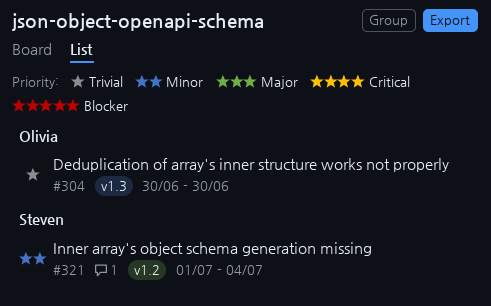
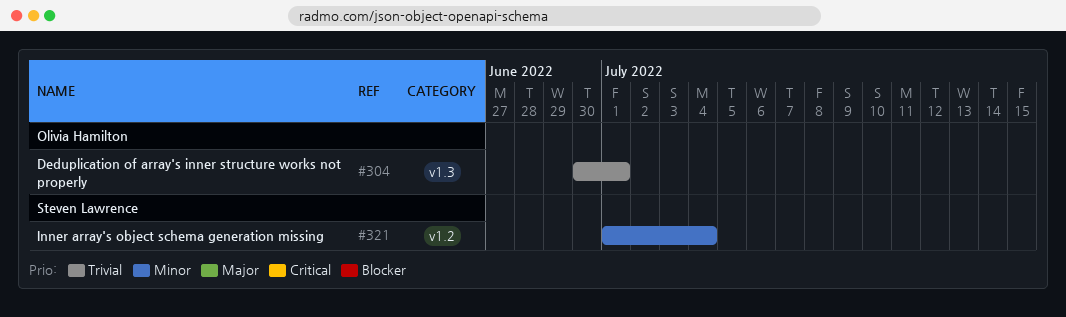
#304, due: Jun 30 -> Jul 1

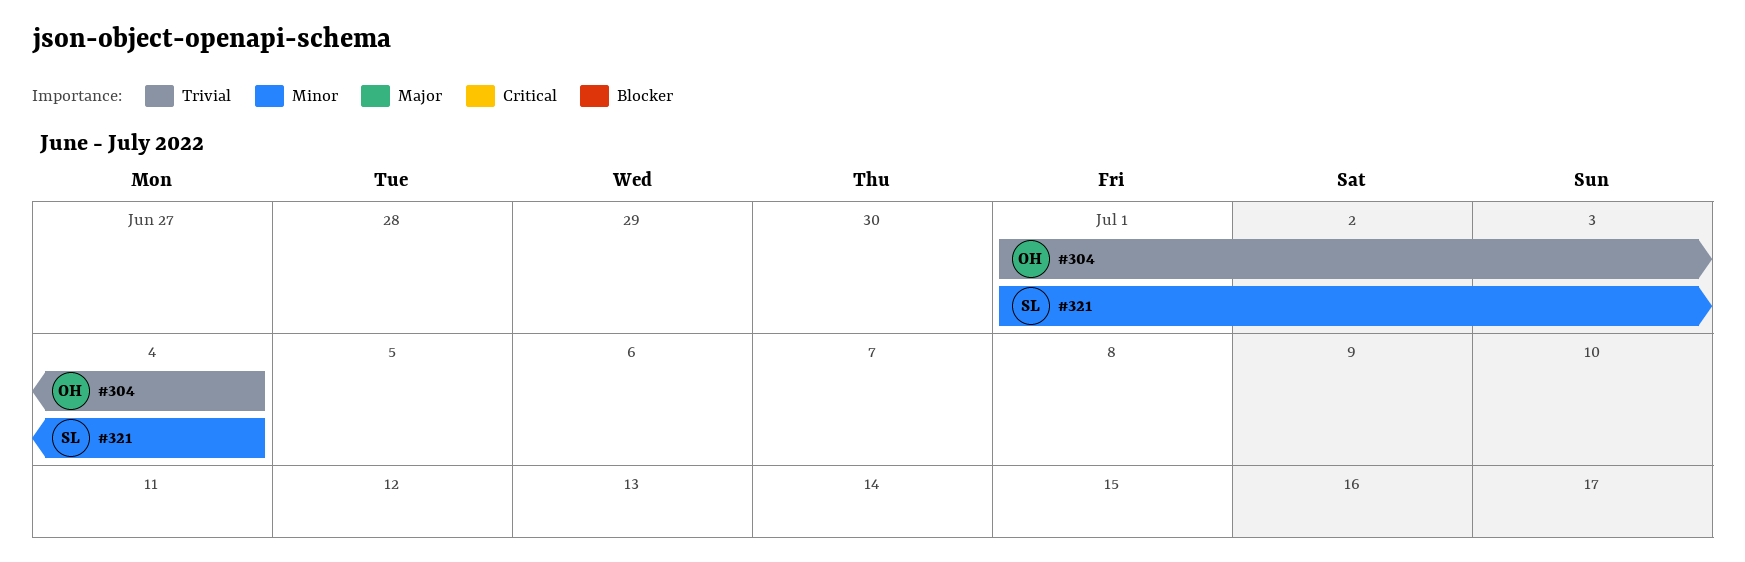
#304, start: Jun 30 -> Jul 1
#304, due: Jul 1 -> Jul 4

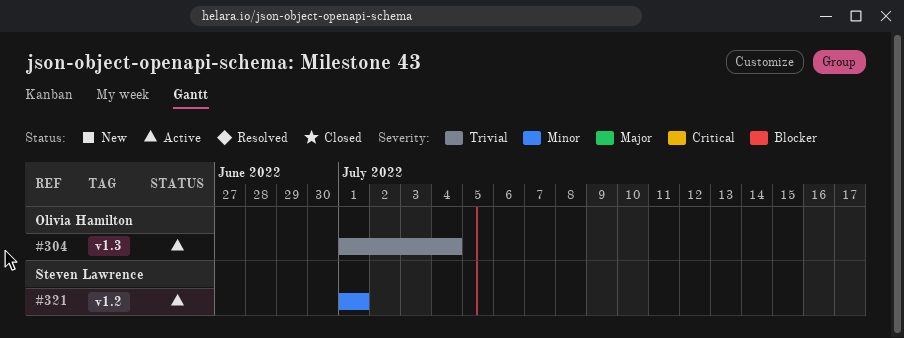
#321, due: Jul 4 -> Jul 1

